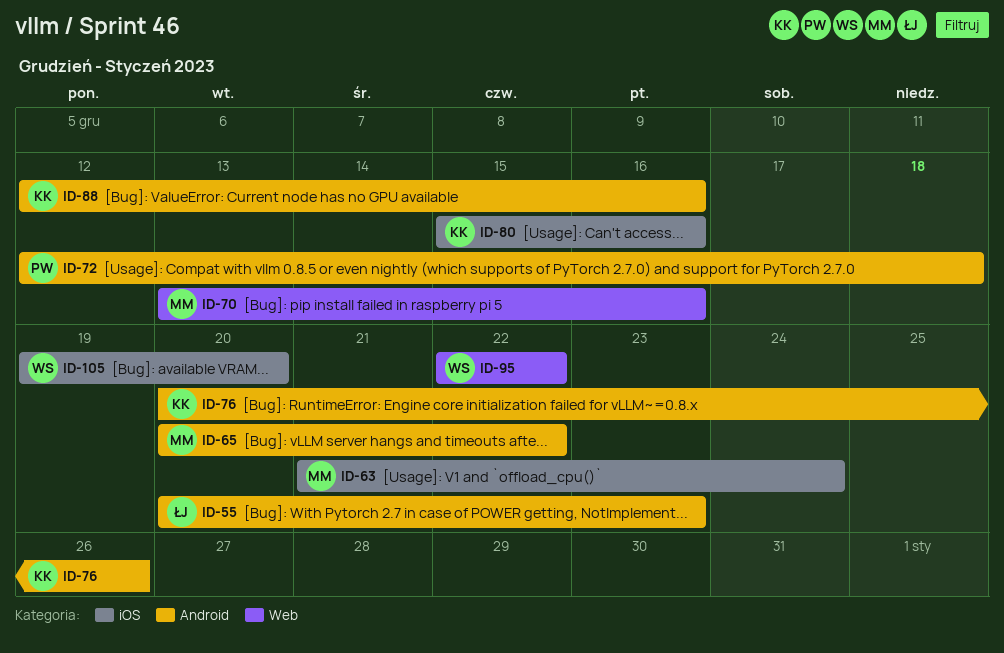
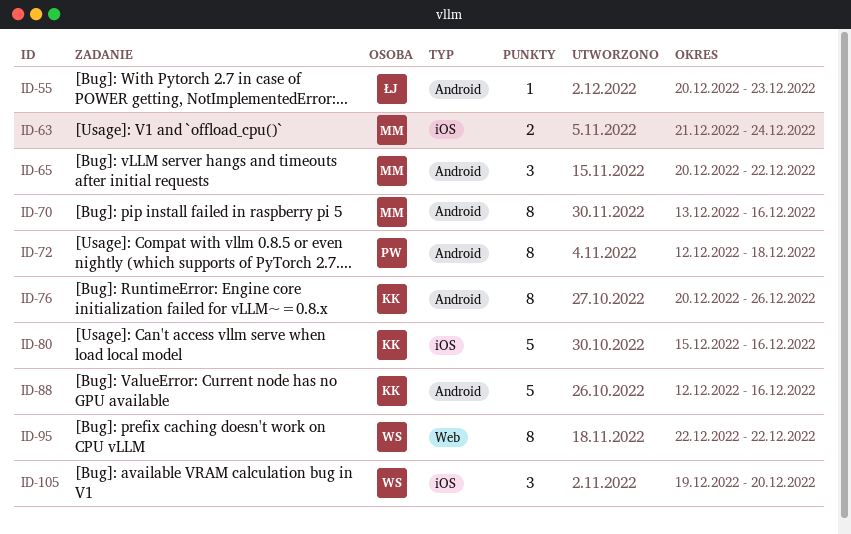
ID-70, label: Web -> Android

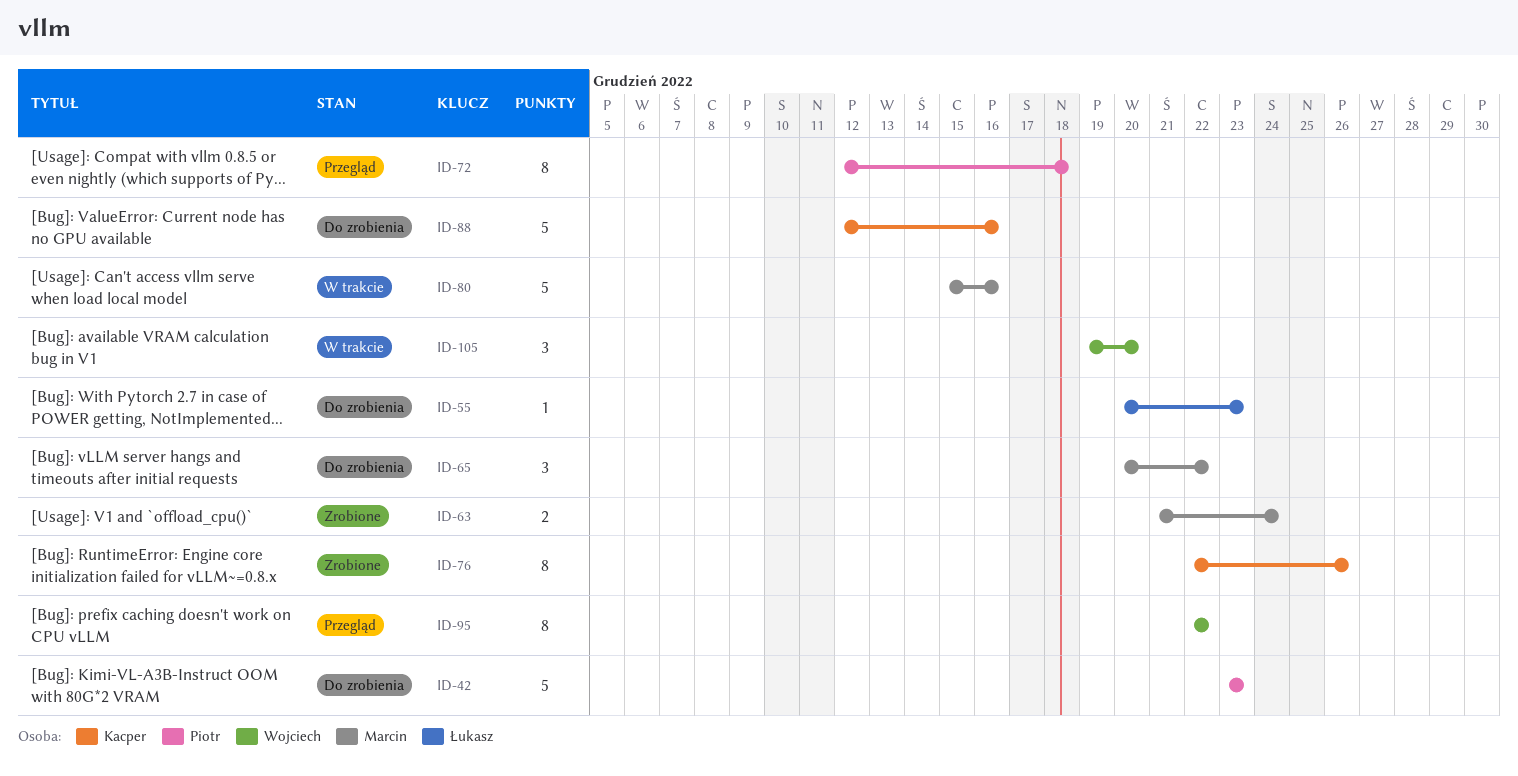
ID-42: none -> present
ID-70: present -> none
ID-76, start: Dec 20 -> Dec 22
ID-80, owner: Kacper -> Marcin

